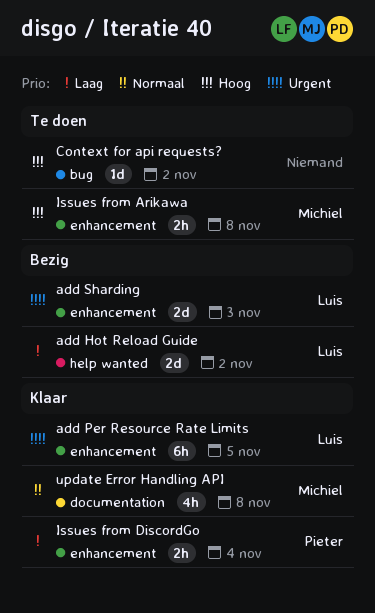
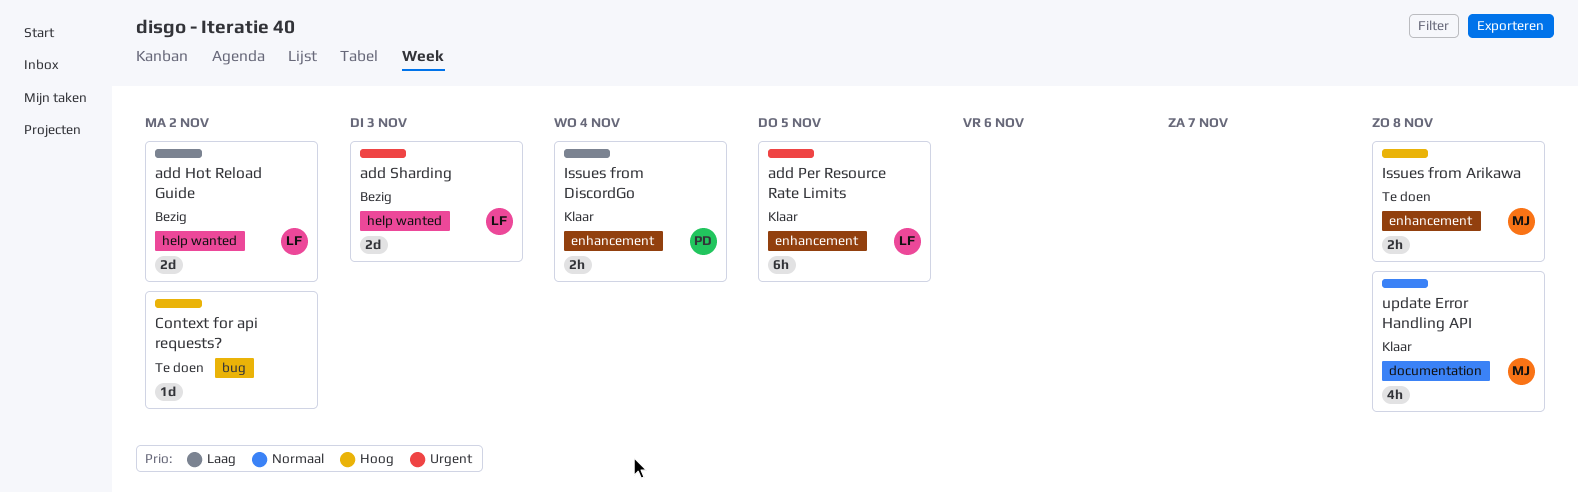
add Sharding, label: enhancement -> help wanted

